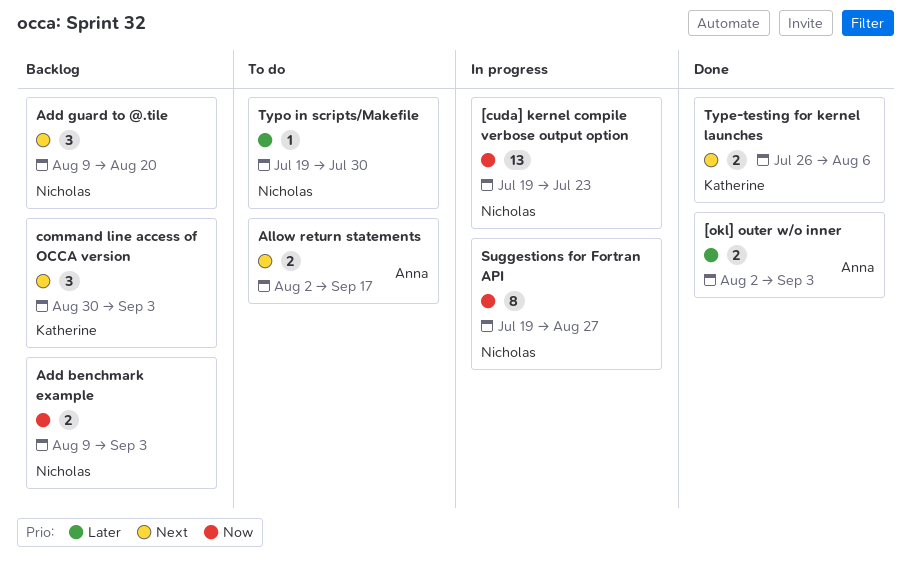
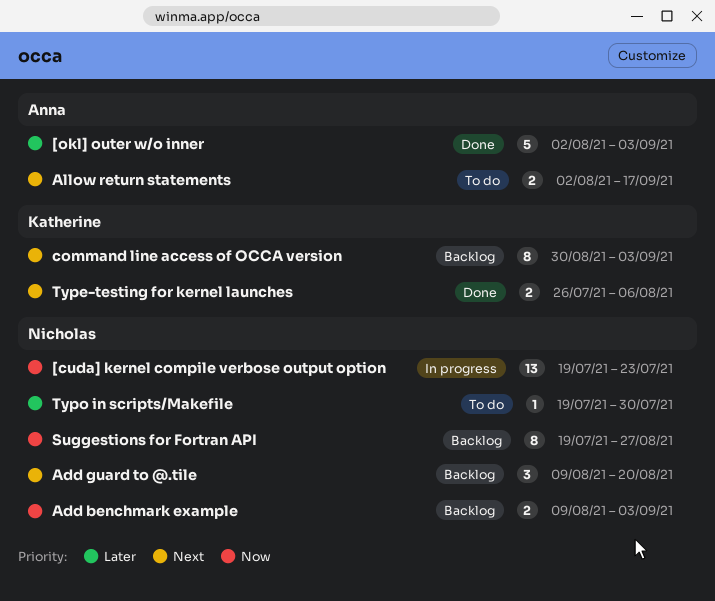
[okl] outer w/o inner, estimate: 2 -> 5
command line access of OCCA version, estimate: 3 -> 8
Suggestions for Fortran API, status: In progress -> Backlog

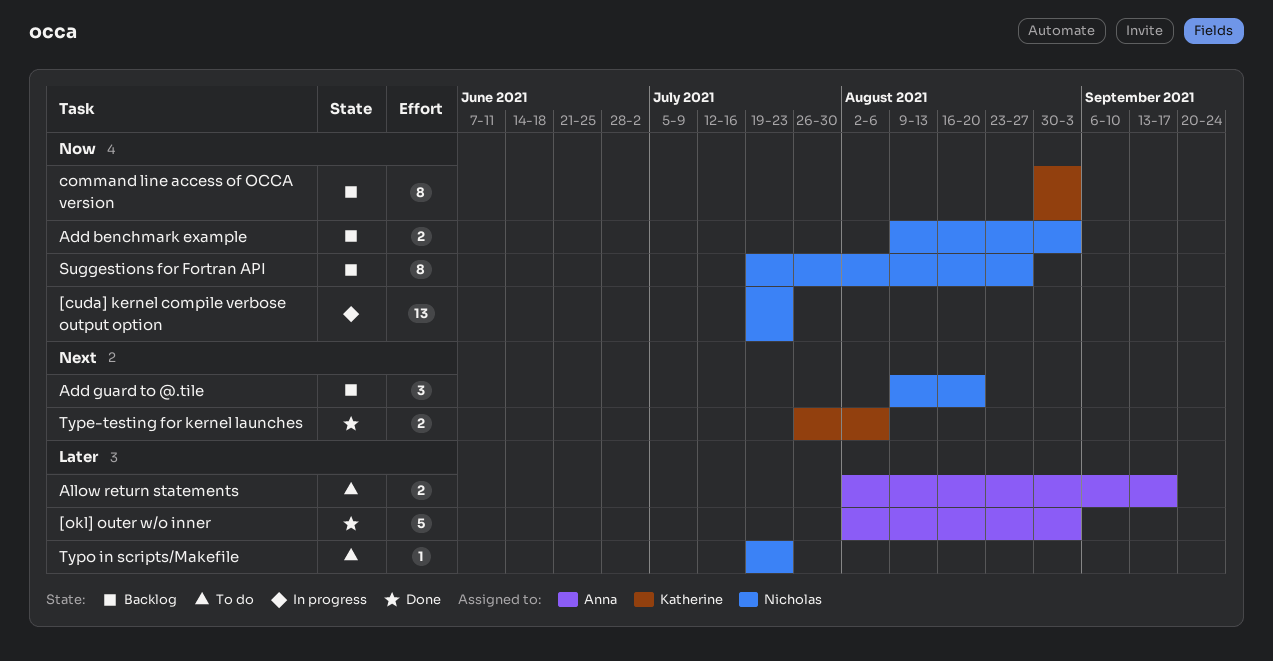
Allow return statements, priority: Next -> Later
command line access of OCCA version, priority: Next -> Now
Typo in scripts/Makefile, due: Jul 30 -> Jul 23

